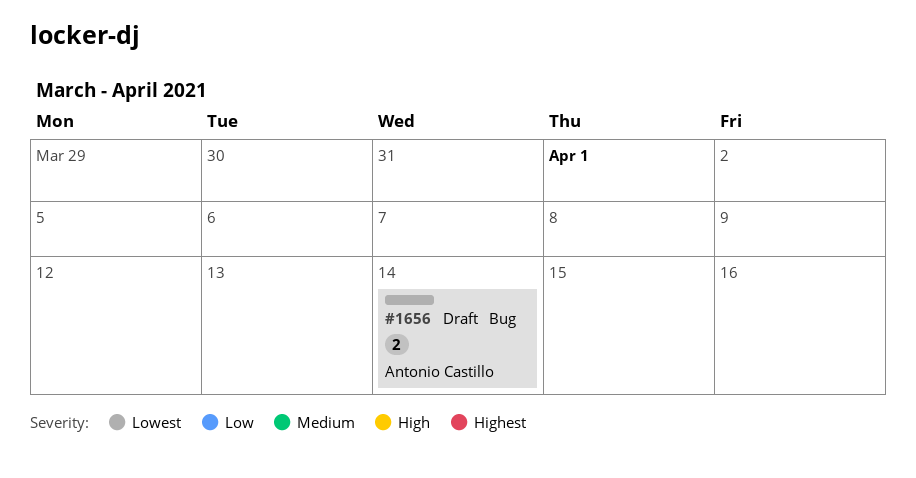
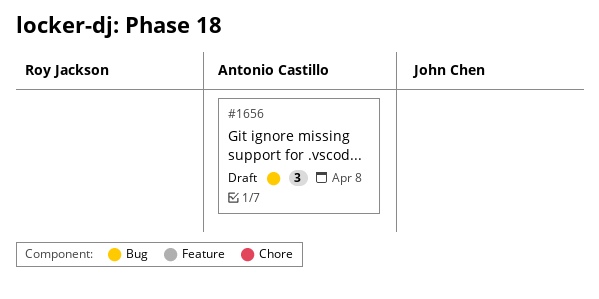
#1656, estimate: 2 -> 3
#1656, due: Apr 14 -> Apr 8

